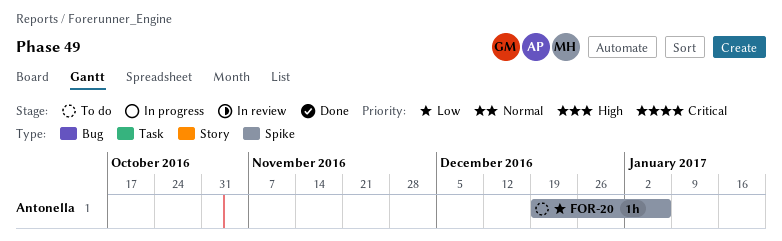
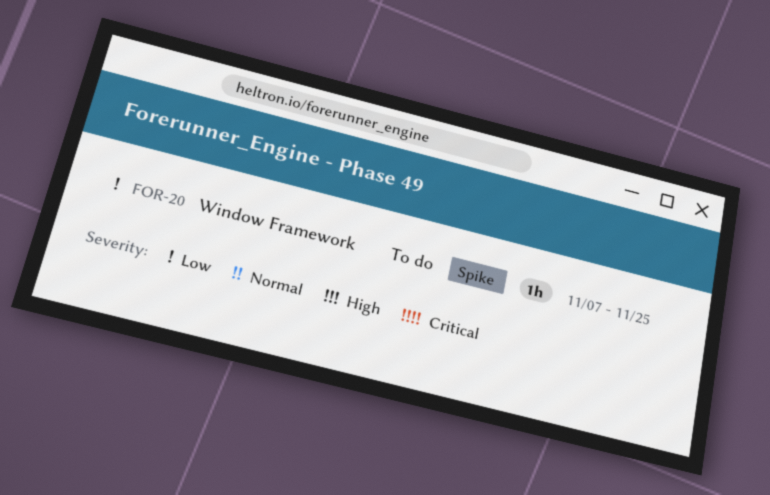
FOR-20, start: Dec 19 -> Nov 7
FOR-20, due: Jan 6 -> Nov 25

